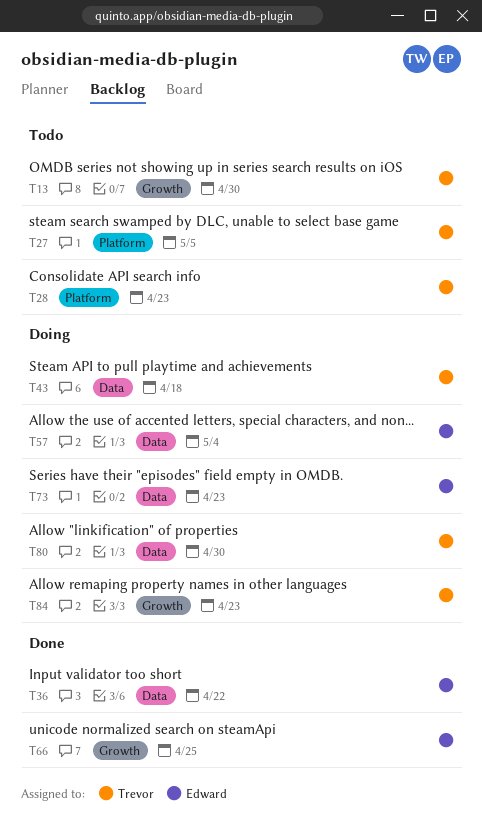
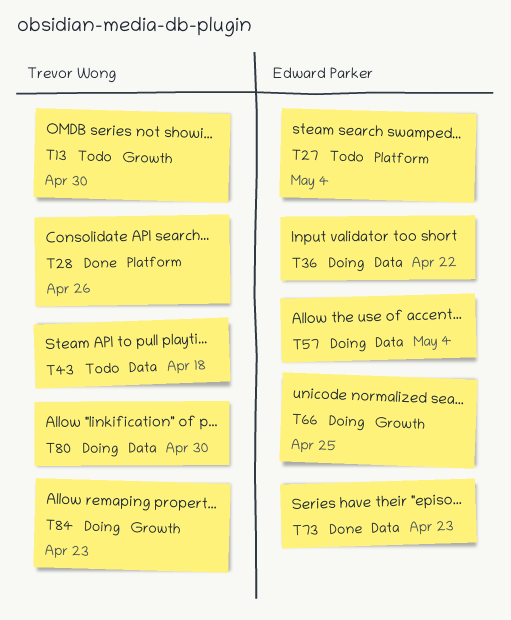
T27, owner: Trevor Wong -> Edward Parker
T27, due: May 5 -> May 4
T28, status: Todo -> Done
T28, due: Apr 23 -> Apr 26
T36, status: Done -> Doing
T43, status: Doing -> Todo
T66, status: Done -> Doing
T73, status: Doing -> Done

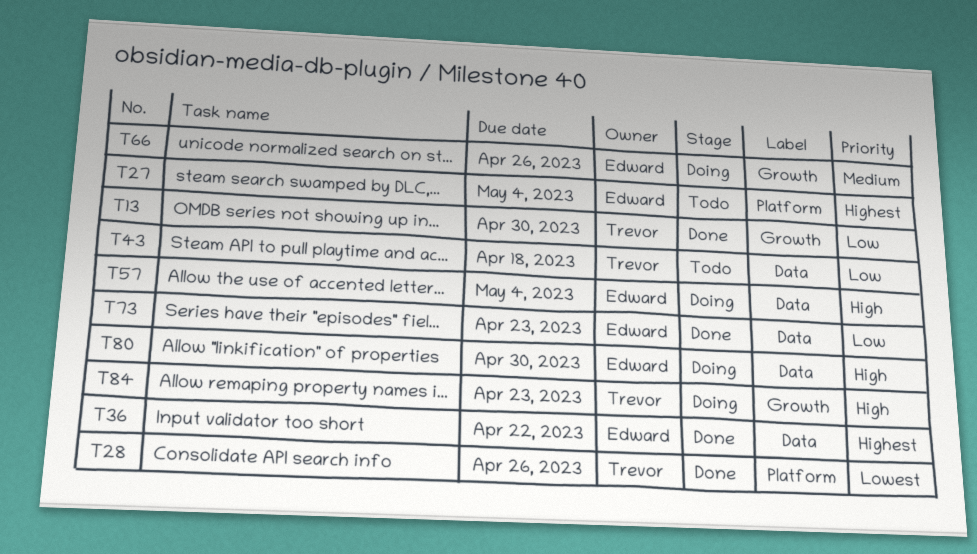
T13, status: Todo -> Done
T36, status: Doing -> Done
T66, due: Apr 25 -> Apr 26
T80, owner: Trevor Wong -> Edward Parker

